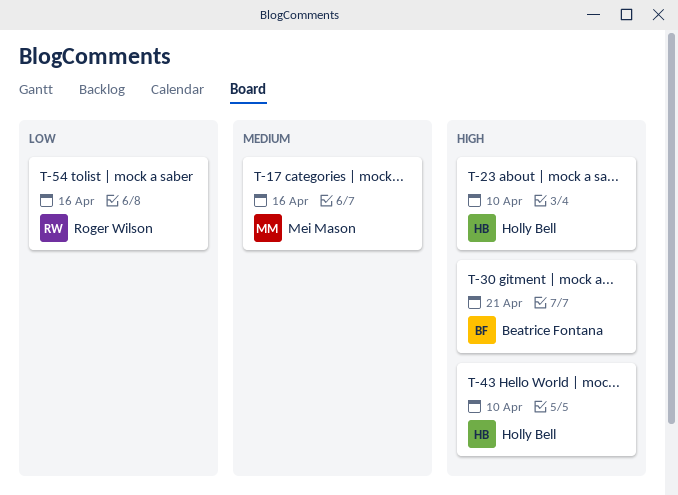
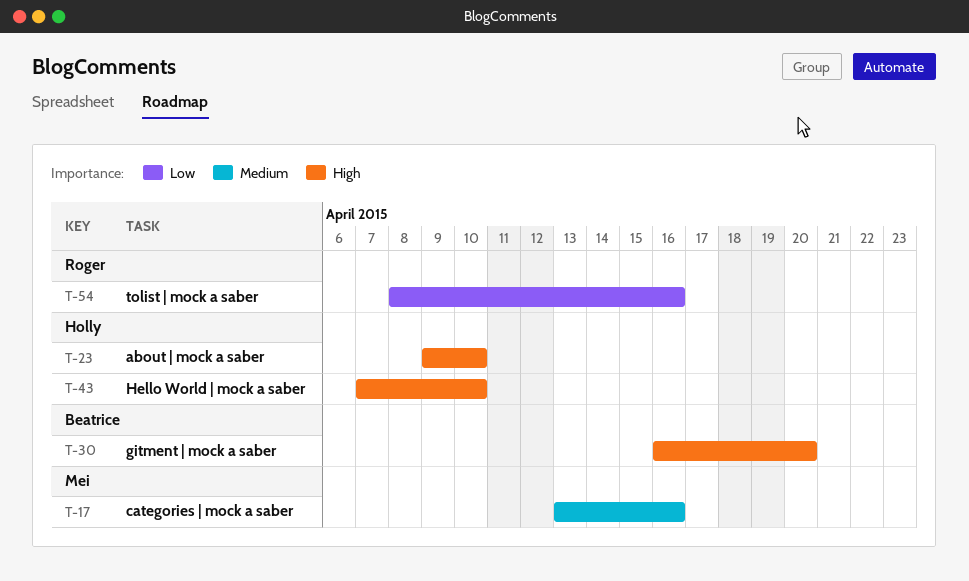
T-30, due: Apr 21 -> Apr 20

